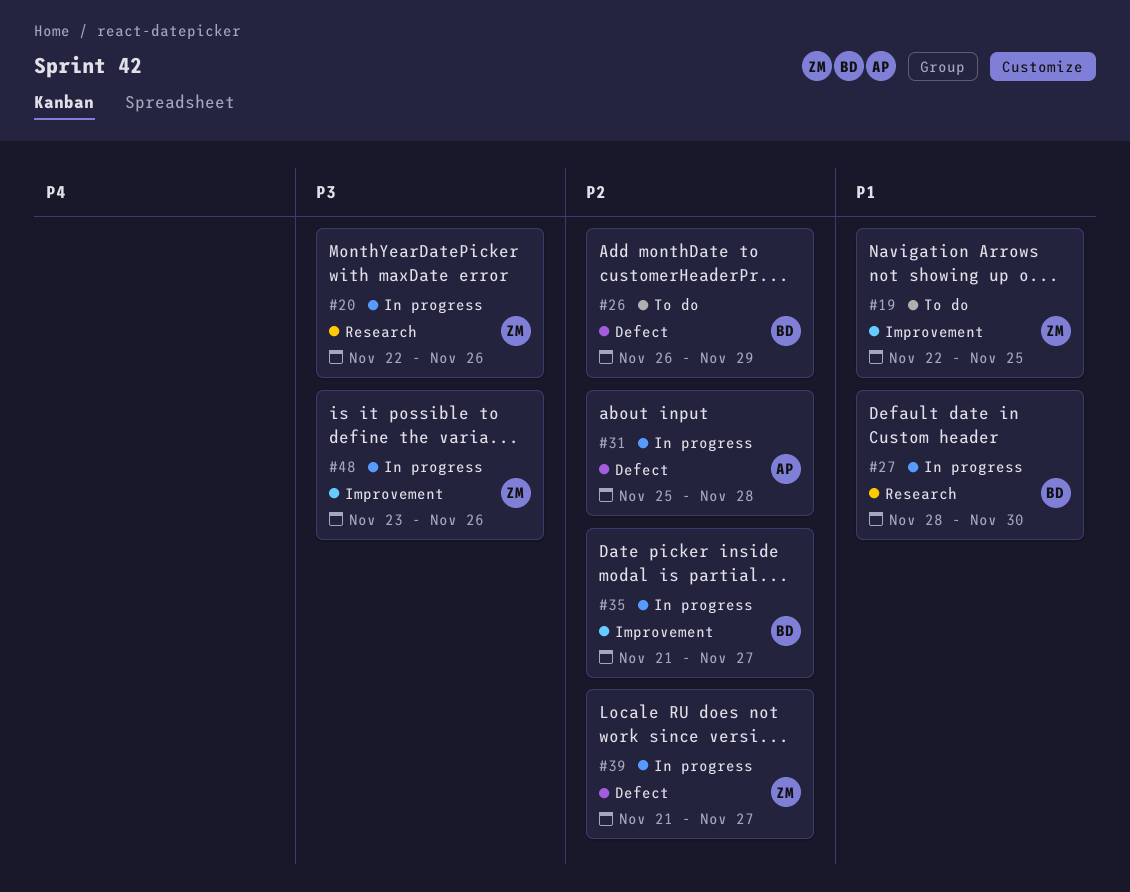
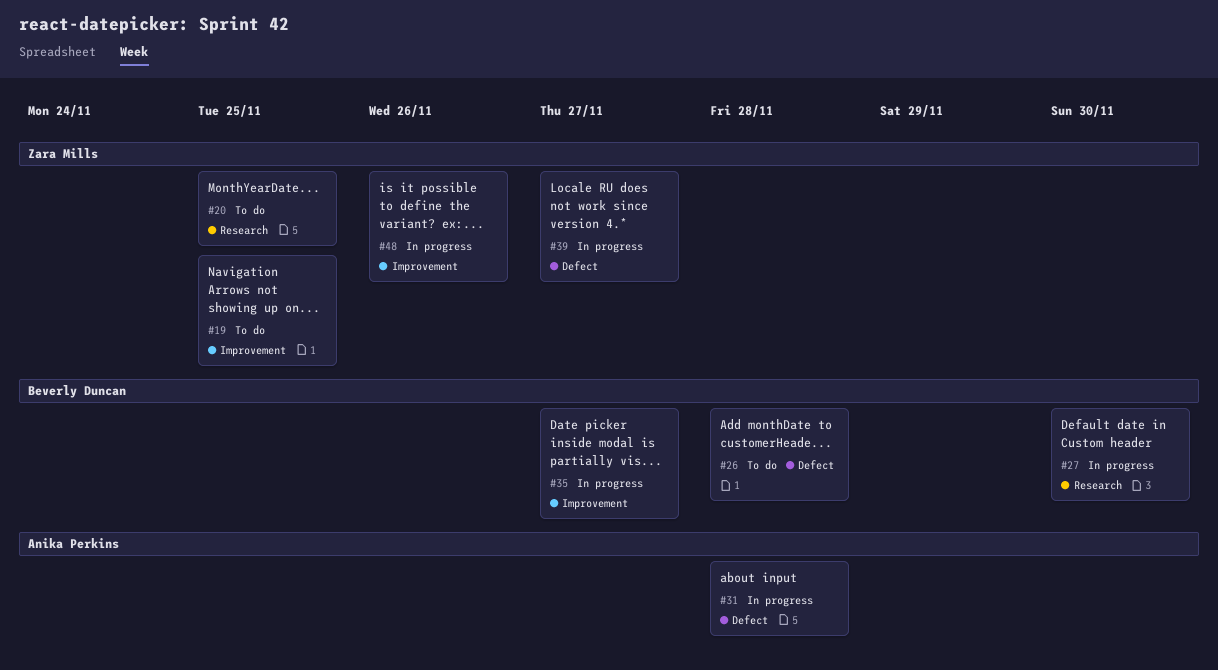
#20, status: In progress -> To do
#20, due: Nov 26 -> Nov 25
#26, due: Nov 29 -> Nov 28

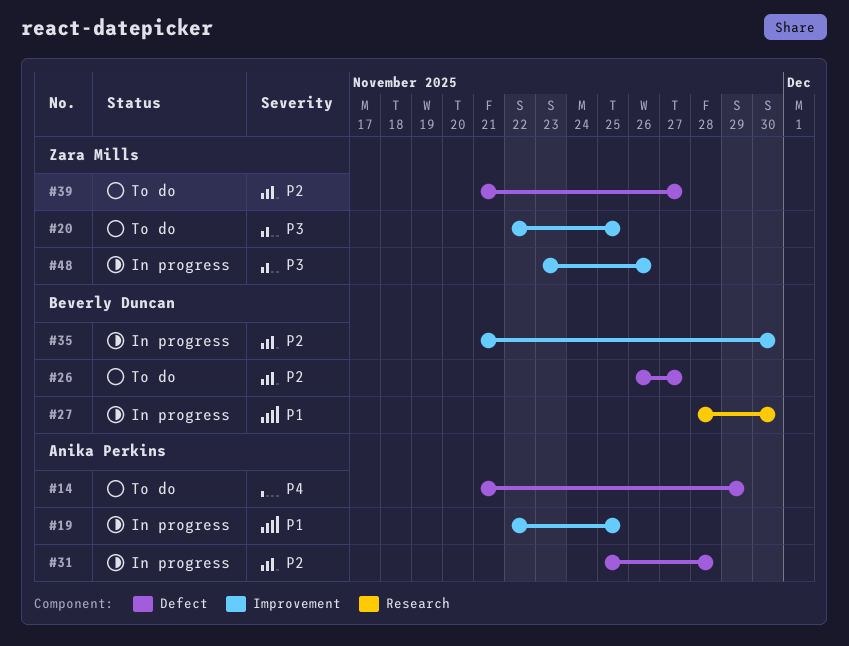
#14: none -> present
#19, status: To do -> In progress
#19, owner: Zara Mills -> Anika Perkins
#20, label: Research -> Improvement
#26, due: Nov 28 -> Nov 27
#35, due: Nov 27 -> Nov 30
#39, status: In progress -> To do

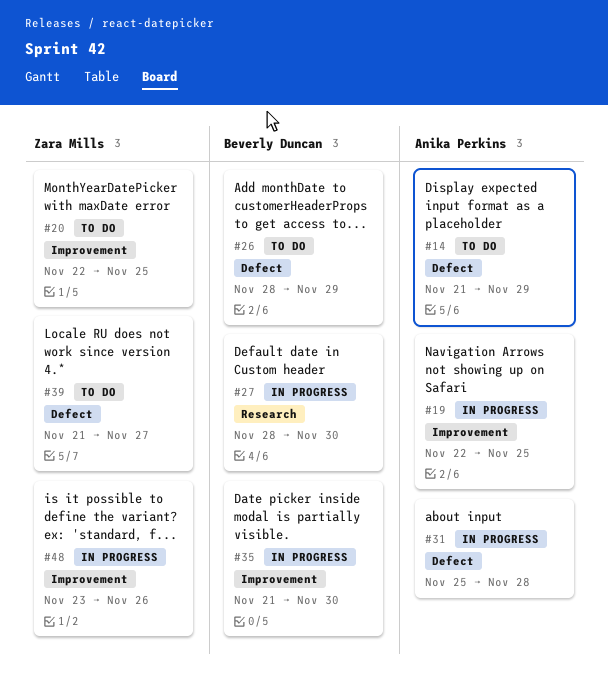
#26, start: Nov 26 -> Nov 28
#26, due: Nov 27 -> Nov 29

